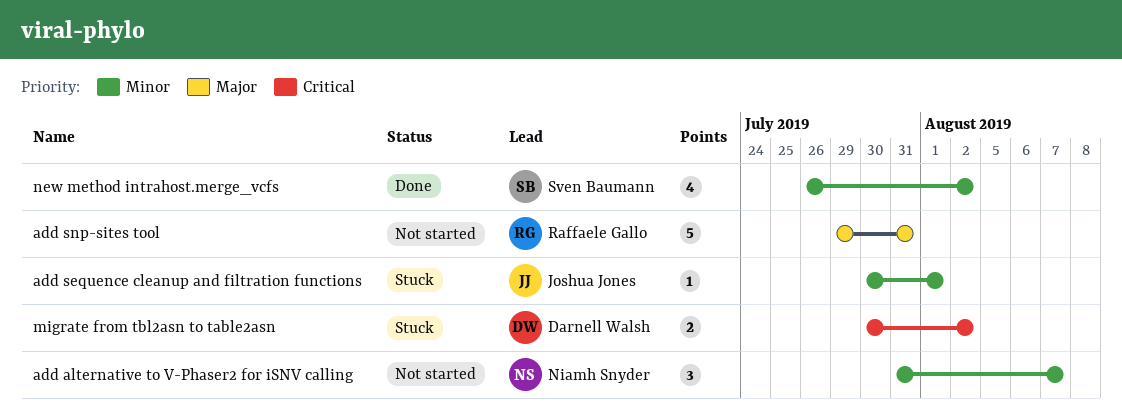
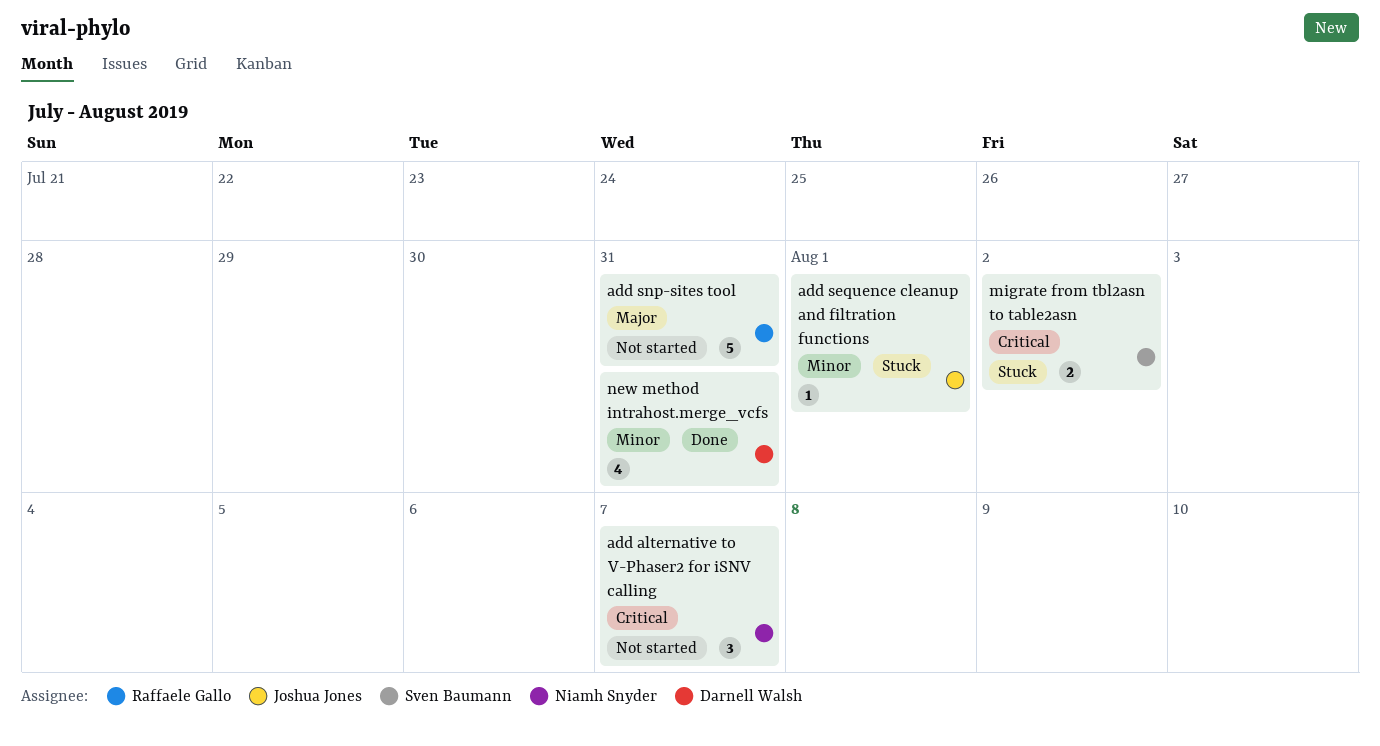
add alternative to V-Phaser2 for iSNV calling, priority: Minor -> Critical
migrate from tbl2asn to table2asn, owner: Darnell Walsh -> Sven Baumann
new method intrahost.merge_vcfs, owner: Sven Baumann -> Darnell Walsh
new method intrahost.merge_vcfs, due: Aug 2 -> Jul 31

